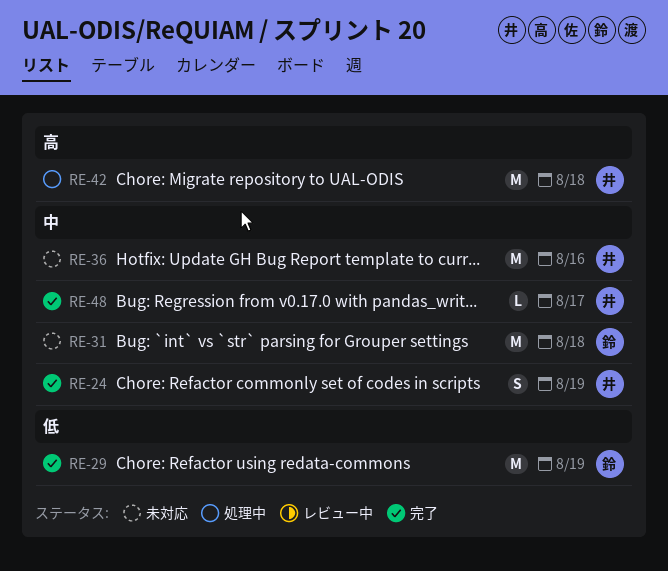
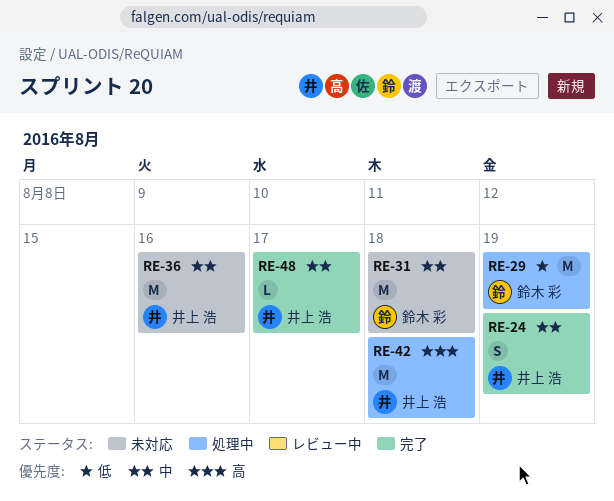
RE-29, status: 完了 -> 処理中

